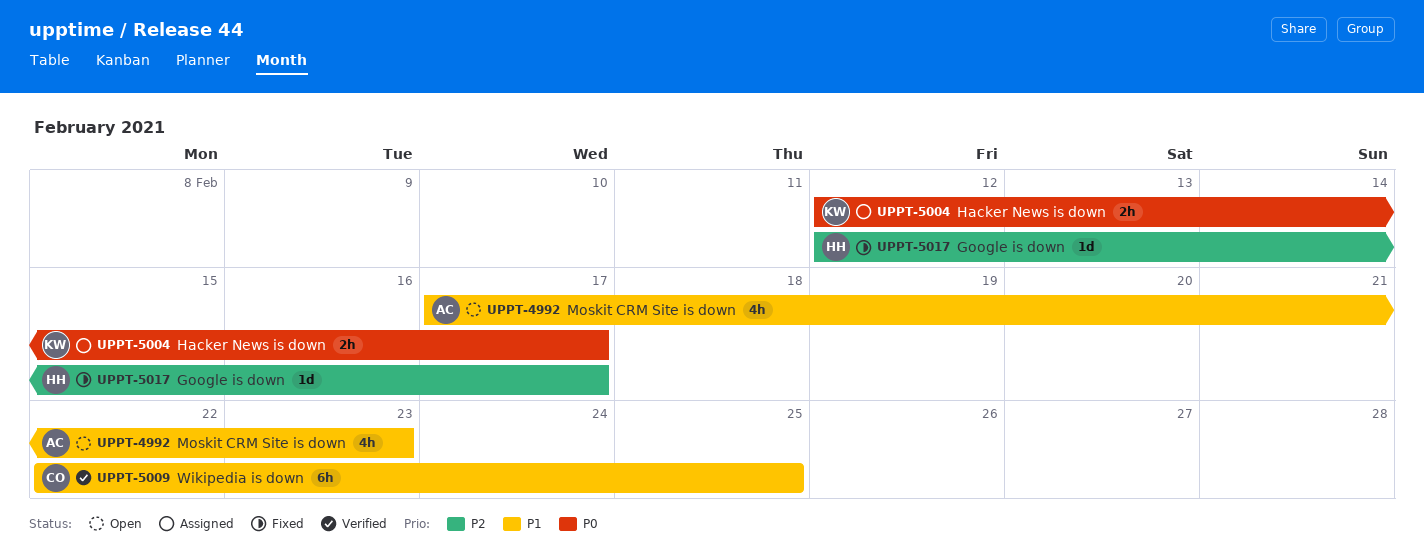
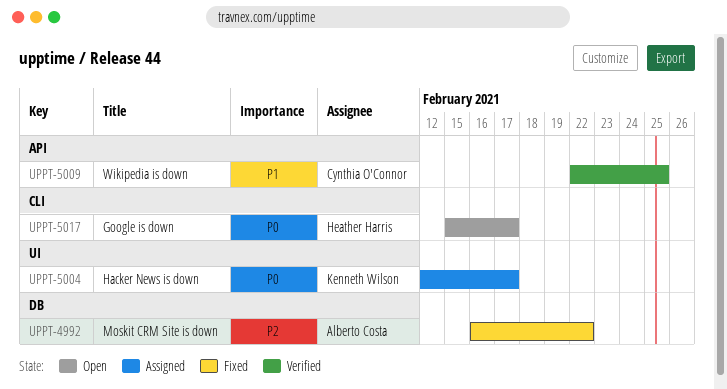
UPPT-4992, status: Open -> Fixed
UPPT-4992, priority: P1 -> P2
UPPT-4992, start: Feb 17 -> Feb 16
UPPT-4992, due: Feb 23 -> Feb 22
UPPT-5017, status: Fixed -> Open
UPPT-5017, priority: P2 -> P0
UPPT-5017, start: Feb 12 -> Feb 15

